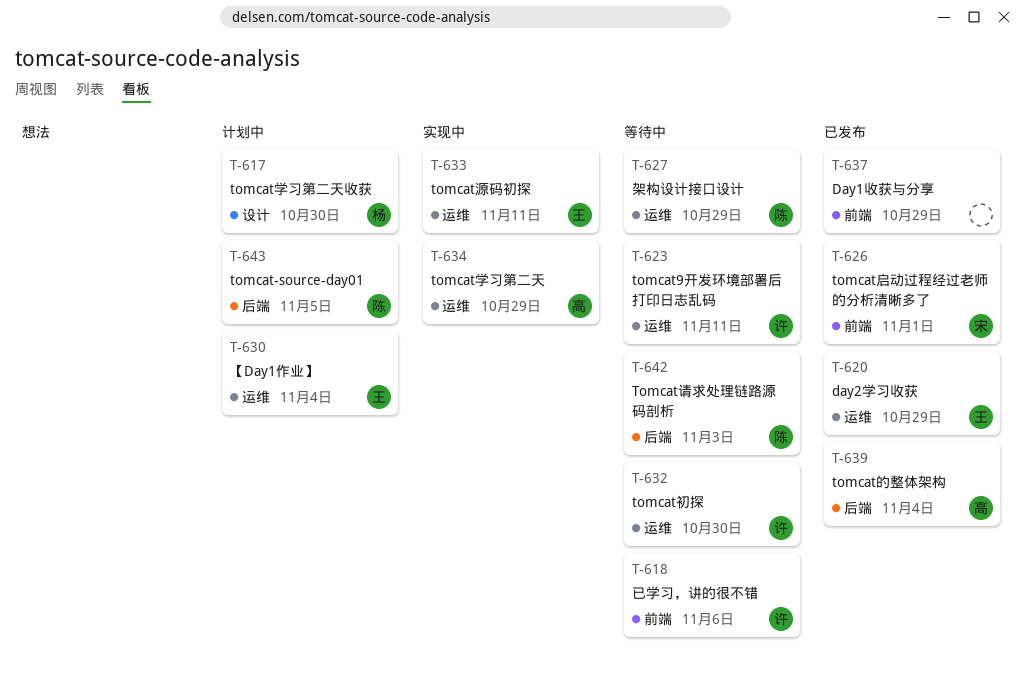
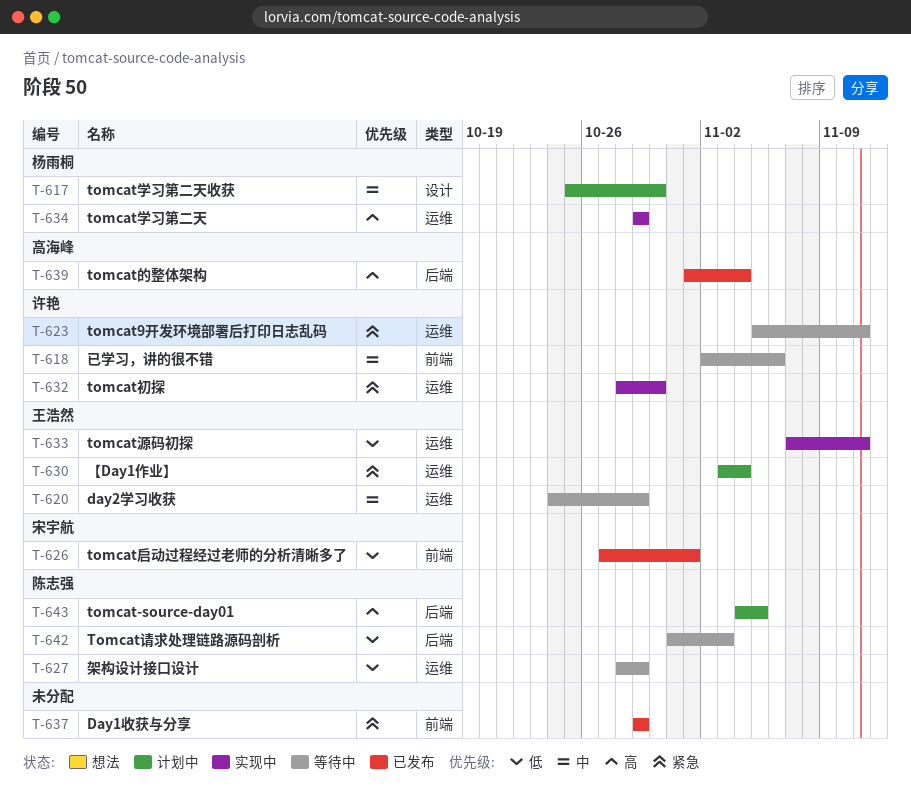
T-620, status: 已发布 -> 等待中
T-632, status: 等待中 -> 实现中
T-634, owner: 高海峰 -> 杨雨桐

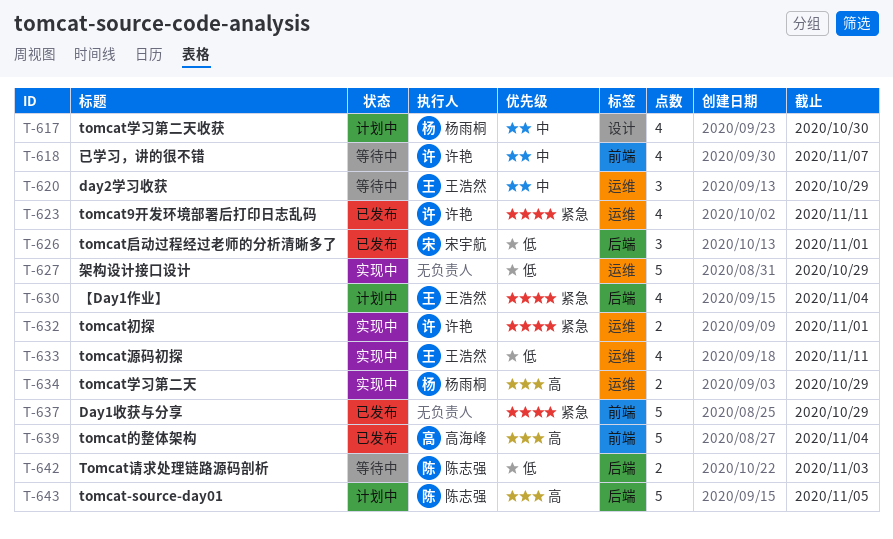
T-618, due: Nov 6 -> Nov 7
T-623, status: 等待中 -> 已发布
T-626, label: 前端 -> 后端
T-627, status: 等待中 -> 实现中
T-627, owner: 陈志强 -> none
T-630, label: 运维 -> 后端
T-632, due: Oct 30 -> Nov 1
T-639, label: 后端 -> 前端

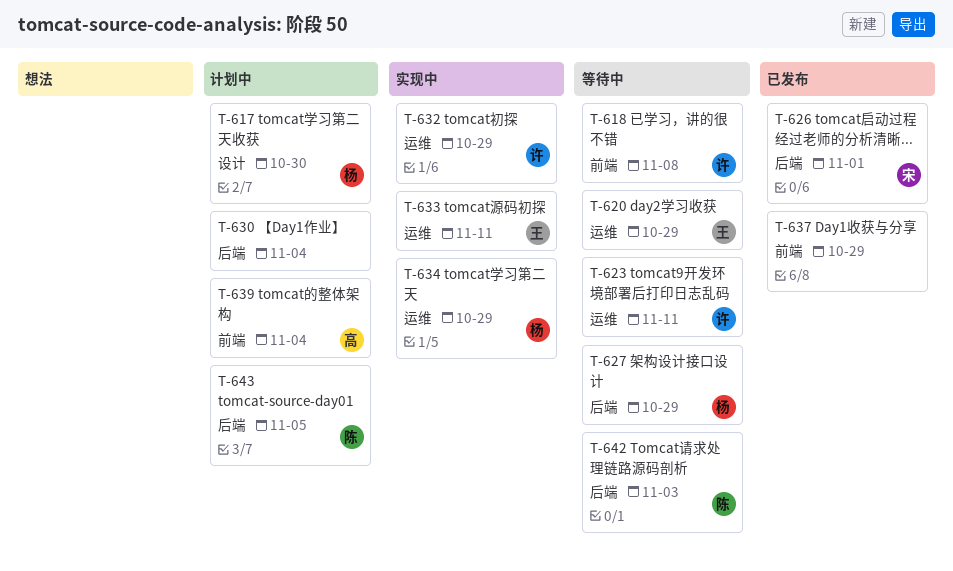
T-618, due: Nov 7 -> Nov 8
T-623, status: 已发布 -> 等待中
T-627, status: 实现中 -> 等待中
T-627, owner: none -> 杨雨桐
T-627, label: 运维 -> 后端
T-630, owner: 王浩然 -> none
T-632, due: Nov 1 -> Oct 29
T-639, status: 已发布 -> 计划中

